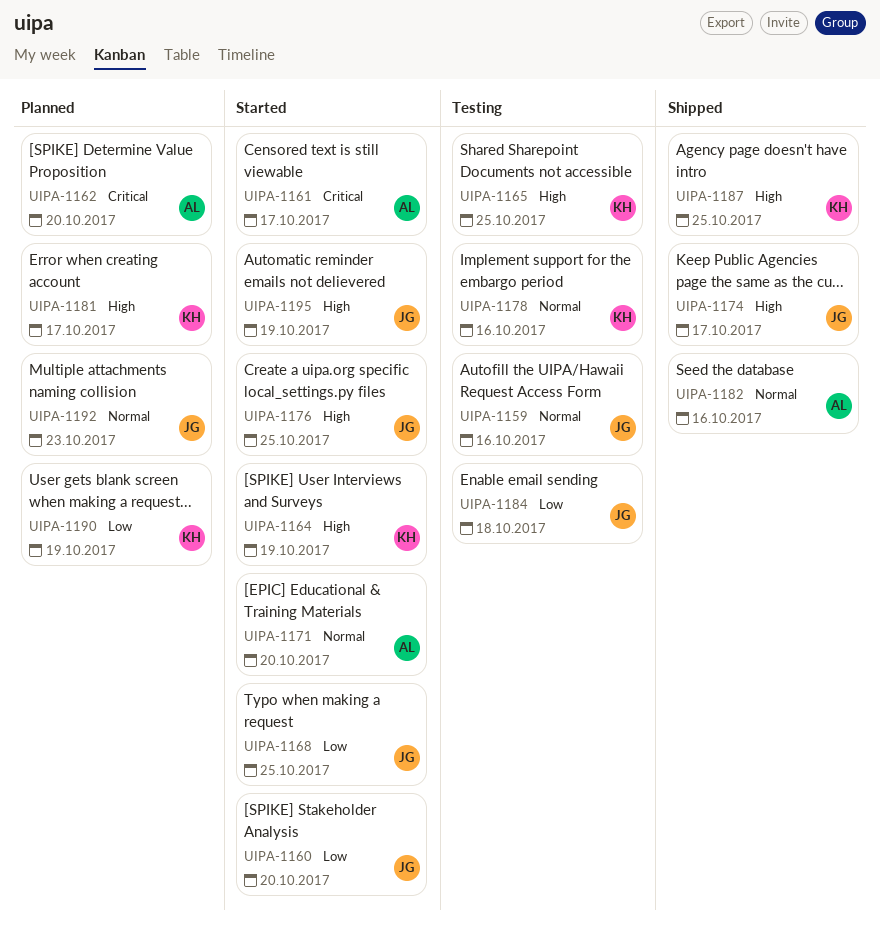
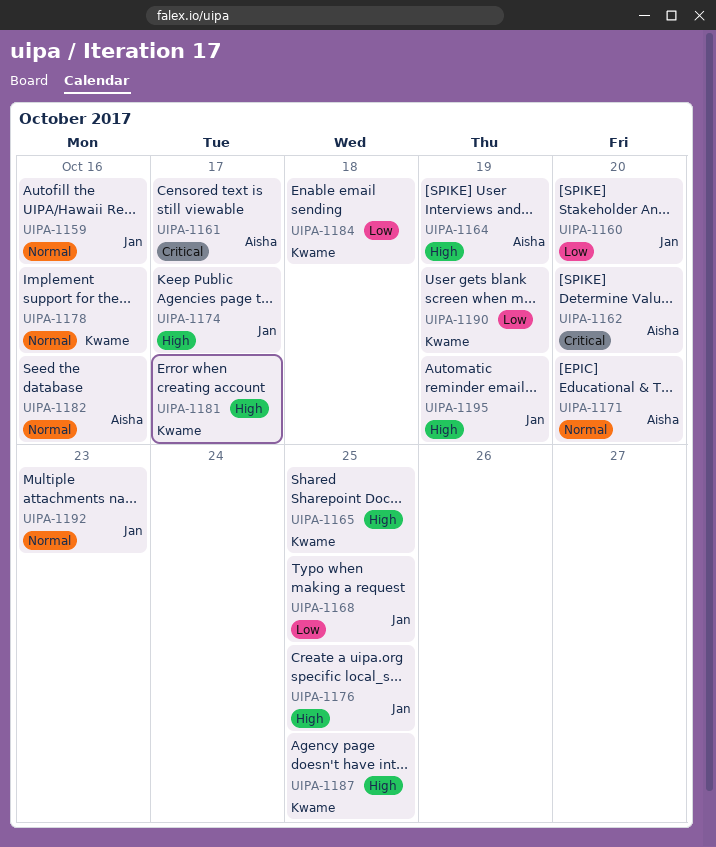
UIPA-1164, owner: Kwame -> Aisha
UIPA-1184, owner: Jan -> Kwame

